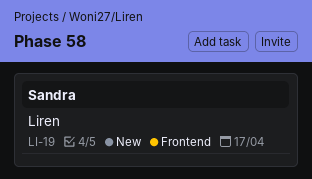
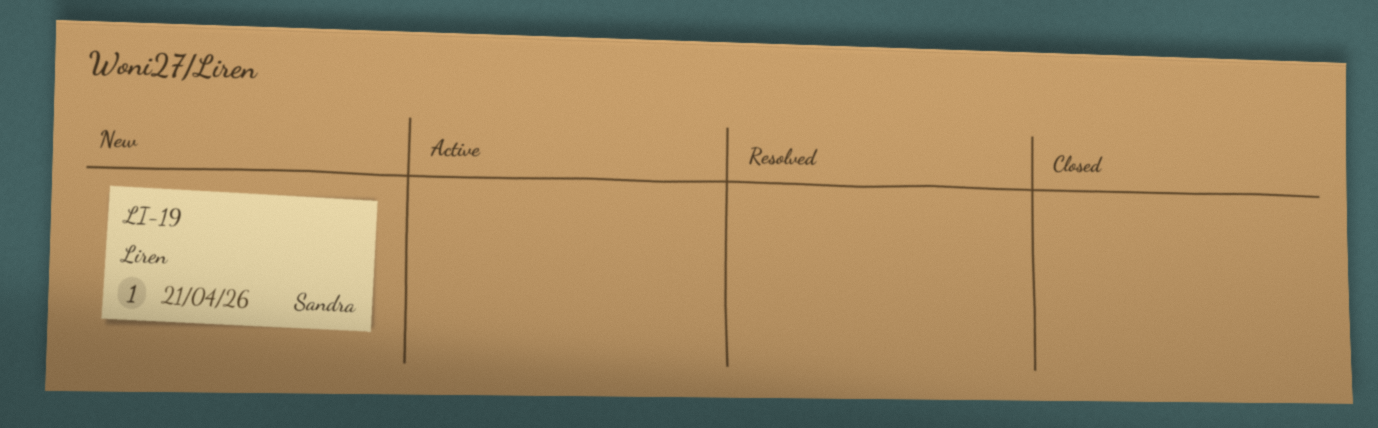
LI-19, due: Apr 17 -> Apr 21

